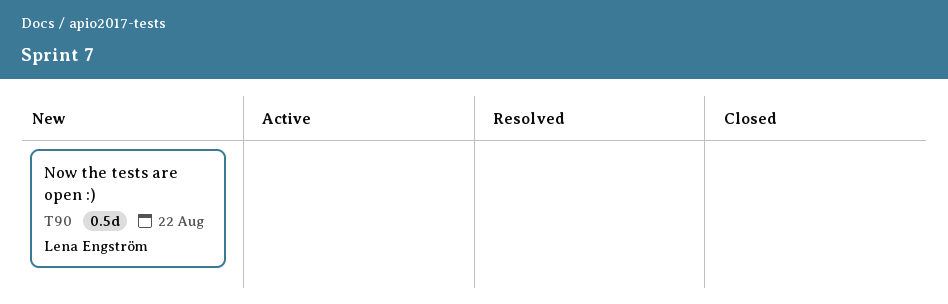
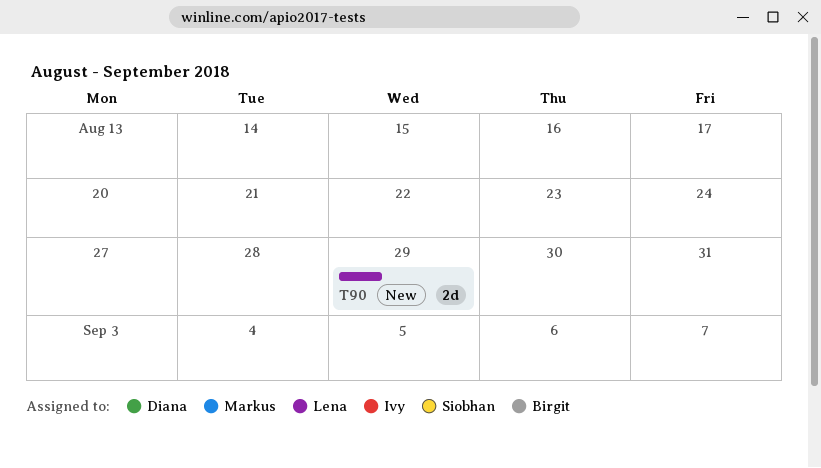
T90, estimate: 0.5d -> 2d
T90, due: Aug 22 -> Aug 29

